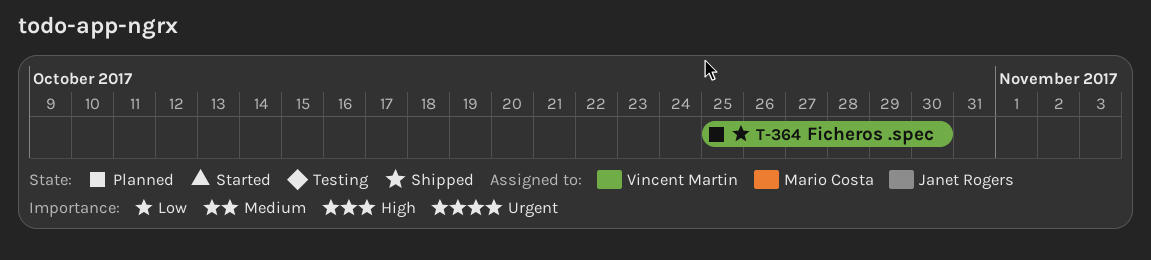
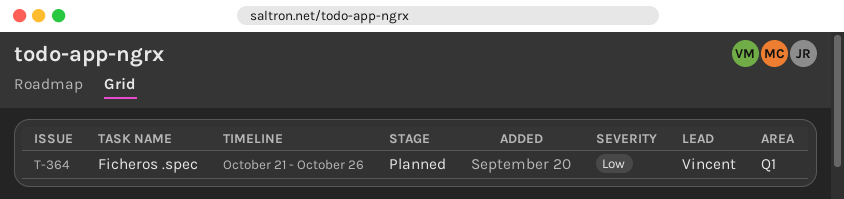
T-364, start: Oct 25 -> Oct 21
T-364, due: Oct 30 -> Oct 26

